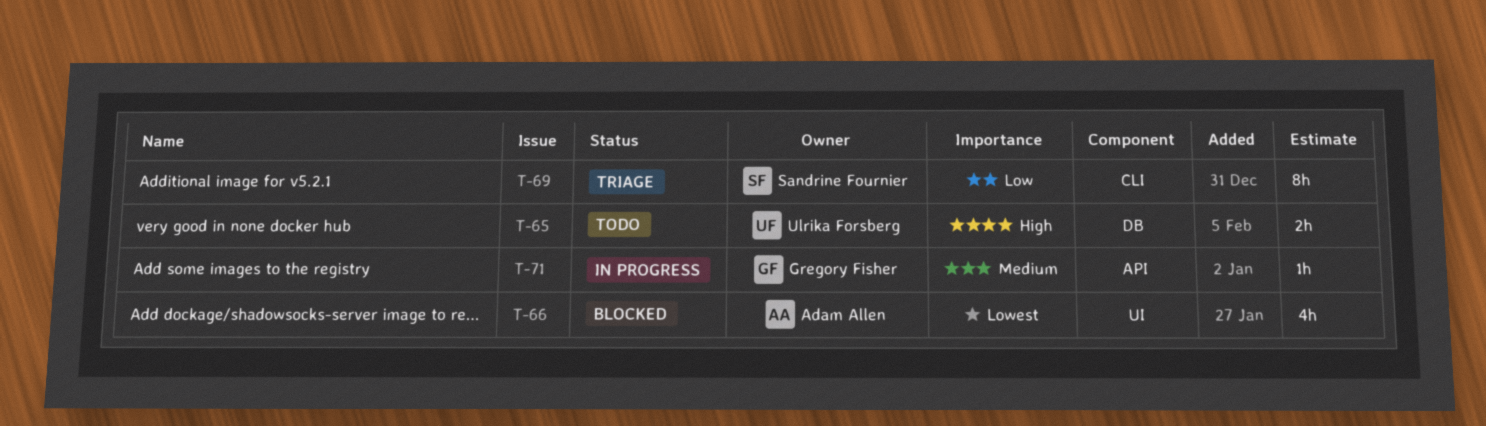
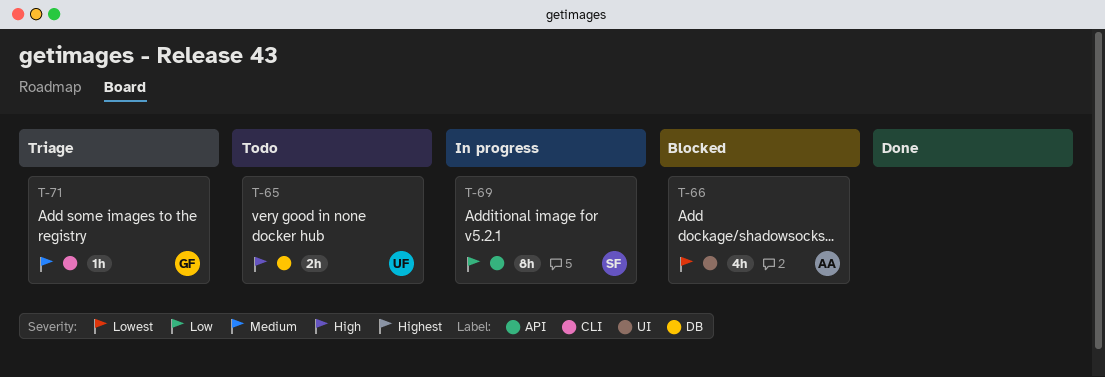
T-69, status: Triage -> In progress
T-69, label: CLI -> API
T-71, status: In progress -> Triage
T-71, label: API -> CLI

